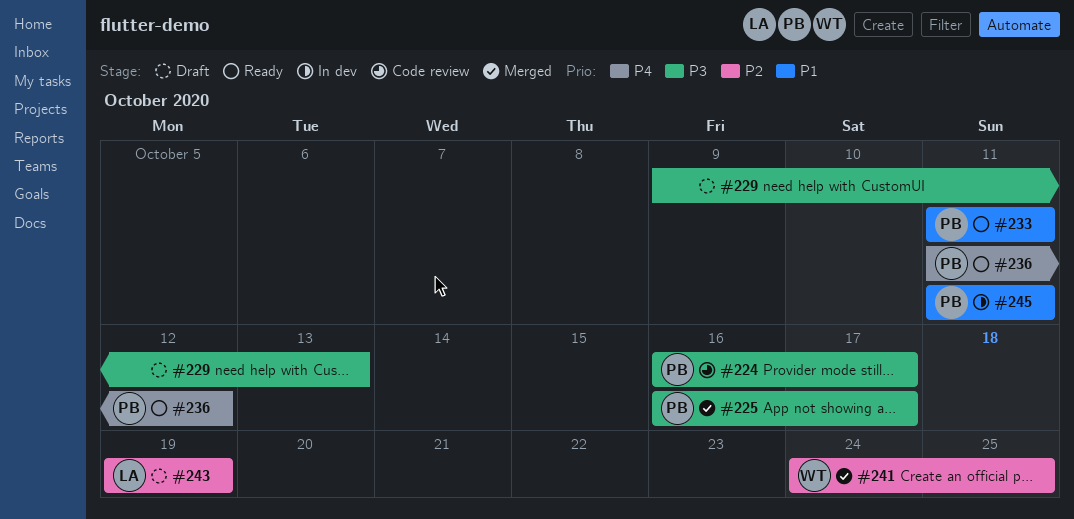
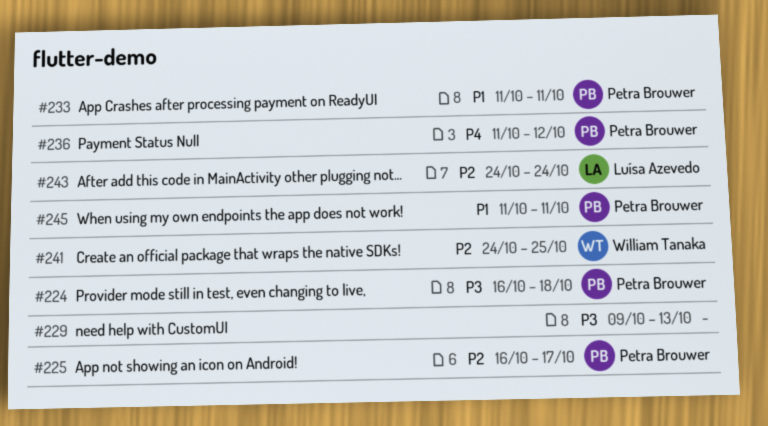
#224, due: Oct 17 -> Oct 18
#225, priority: P3 -> P2
#243, start: Oct 19 -> Oct 24
#243, due: Oct 19 -> Oct 24

